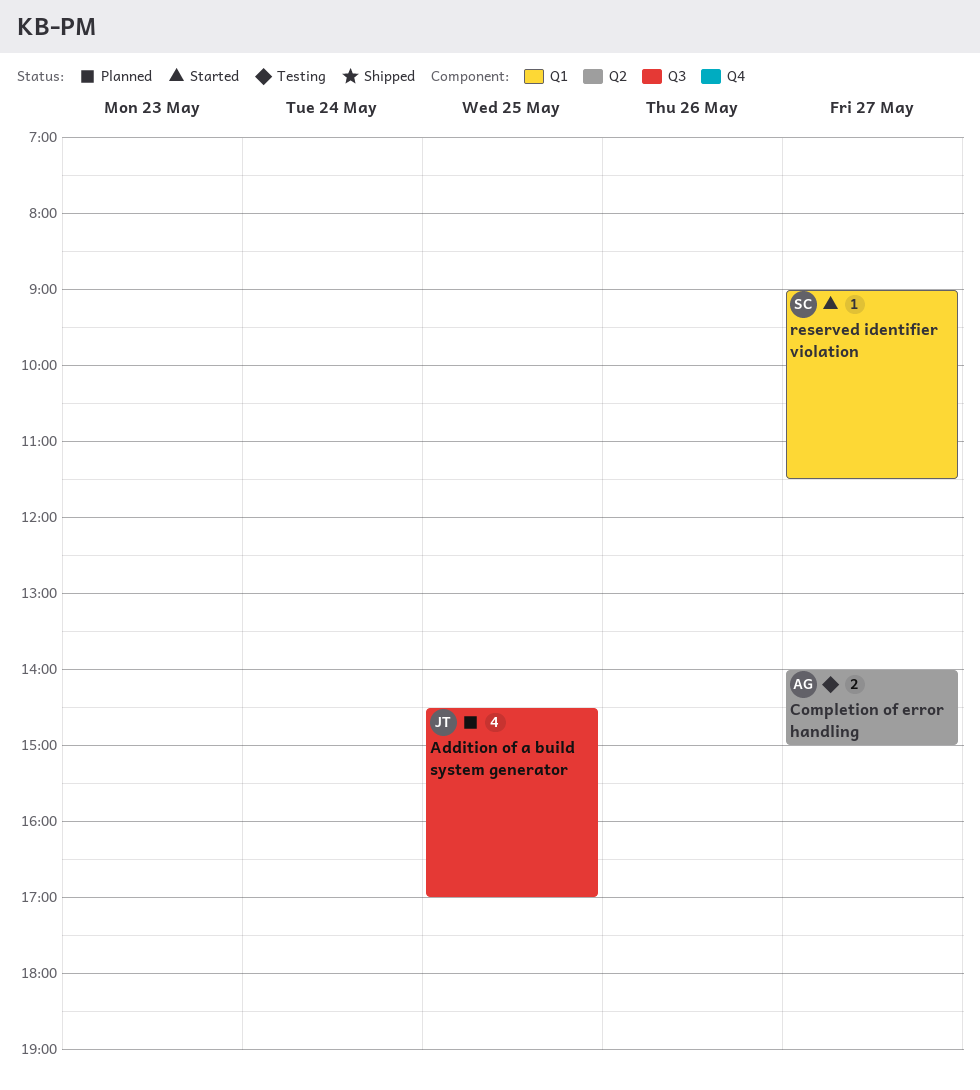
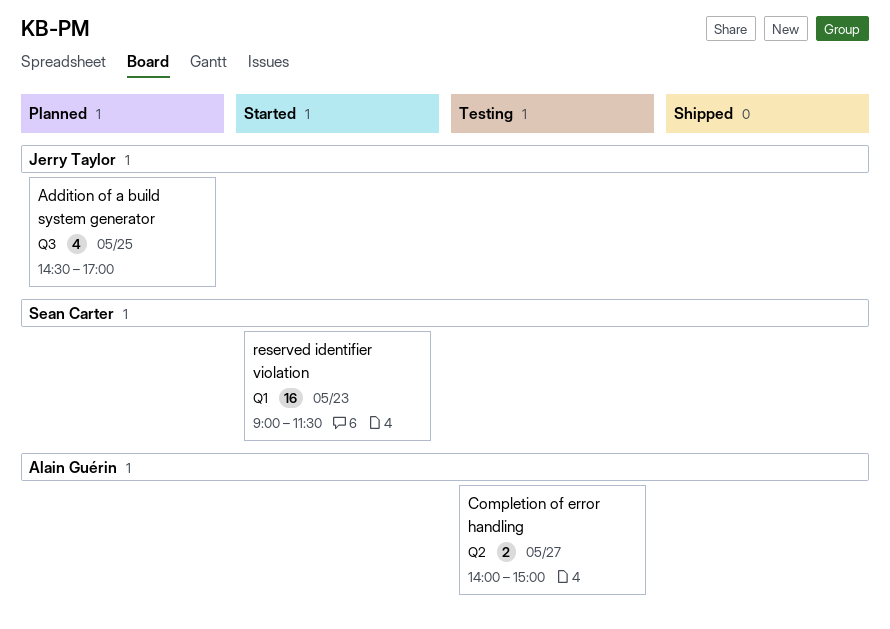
reserved identifier violation, estimate: 1 -> 16
reserved identifier violation, day: May 27 -> May 23

